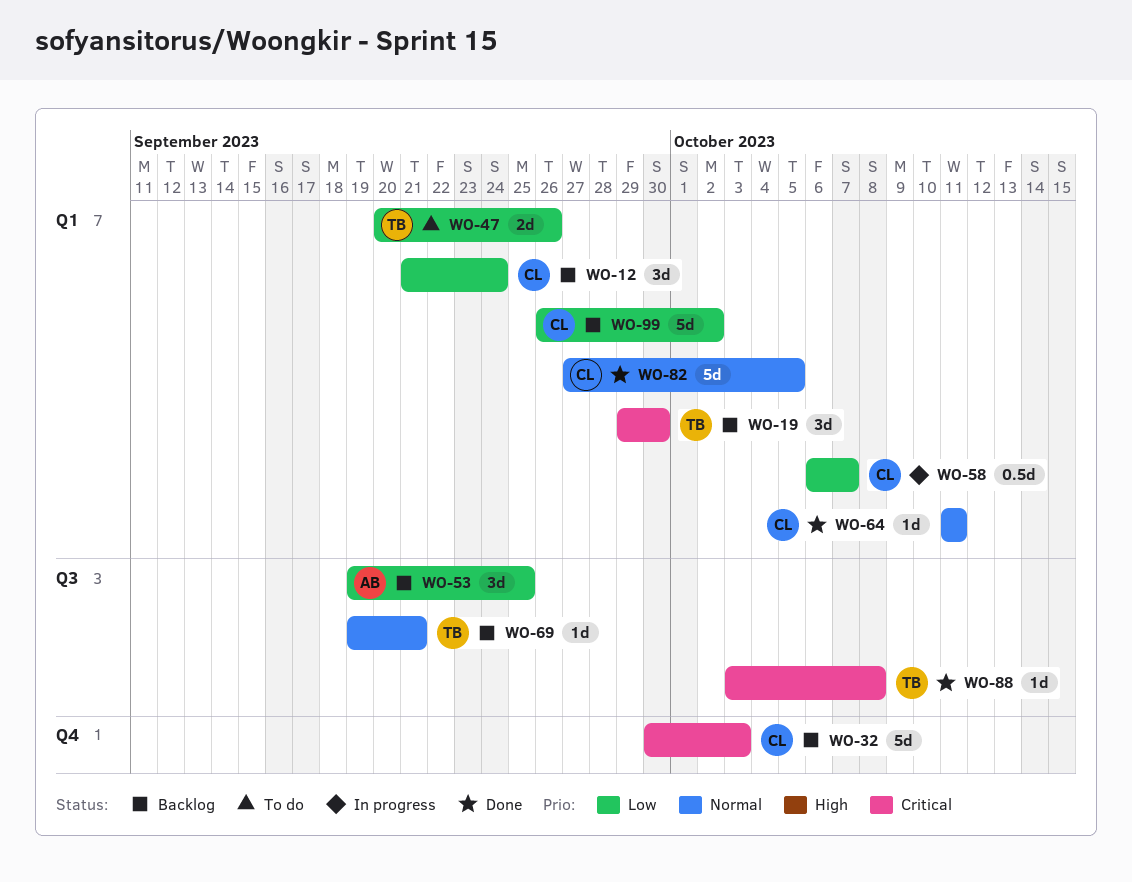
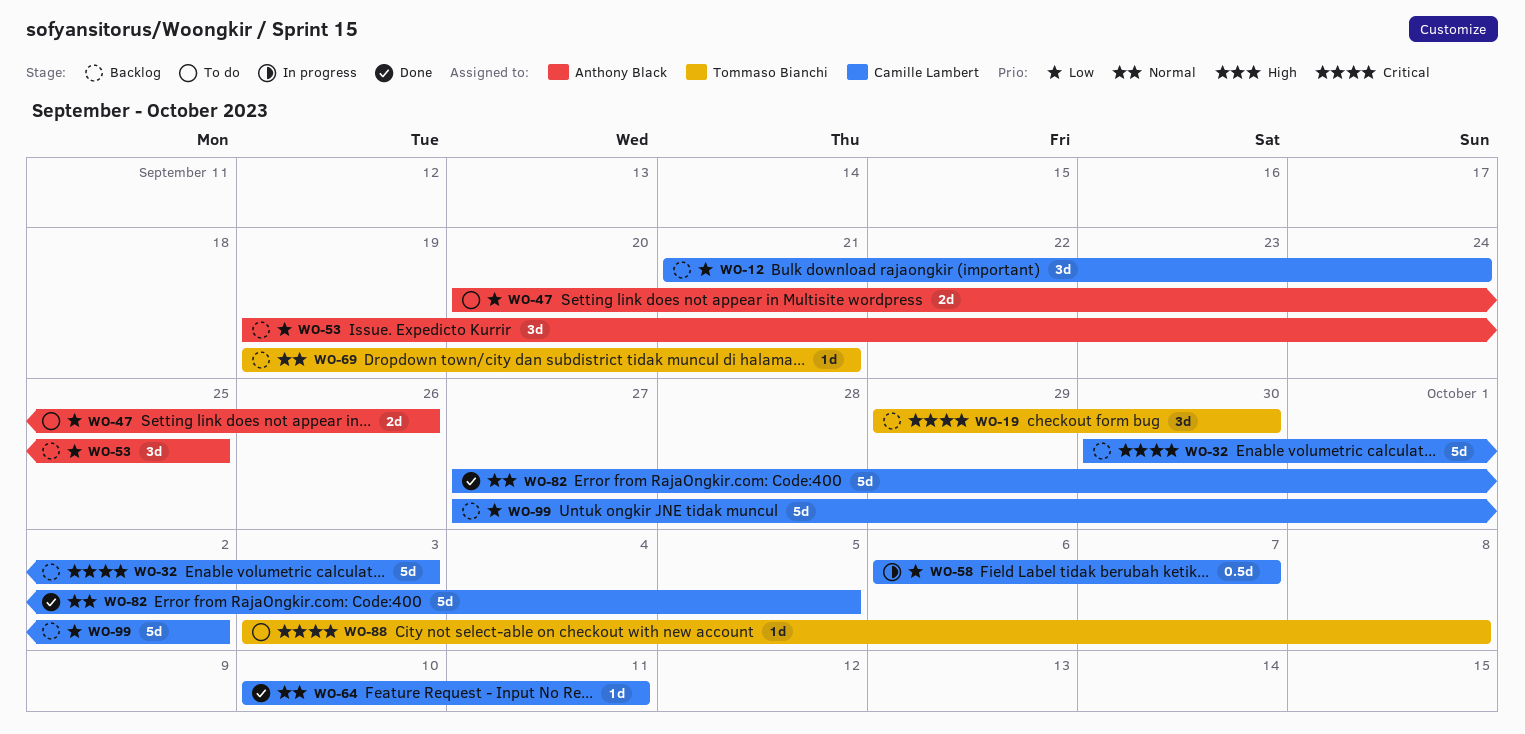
WO-47, owner: Tommaso Bianchi -> Anthony Black
WO-64, start: Oct 11 -> Oct 10
WO-88, status: Done -> To do
WO-99, start: Sep 26 -> Sep 27

